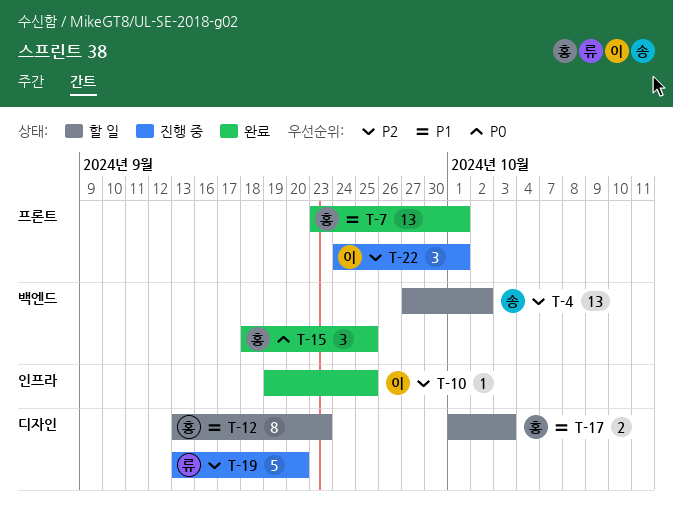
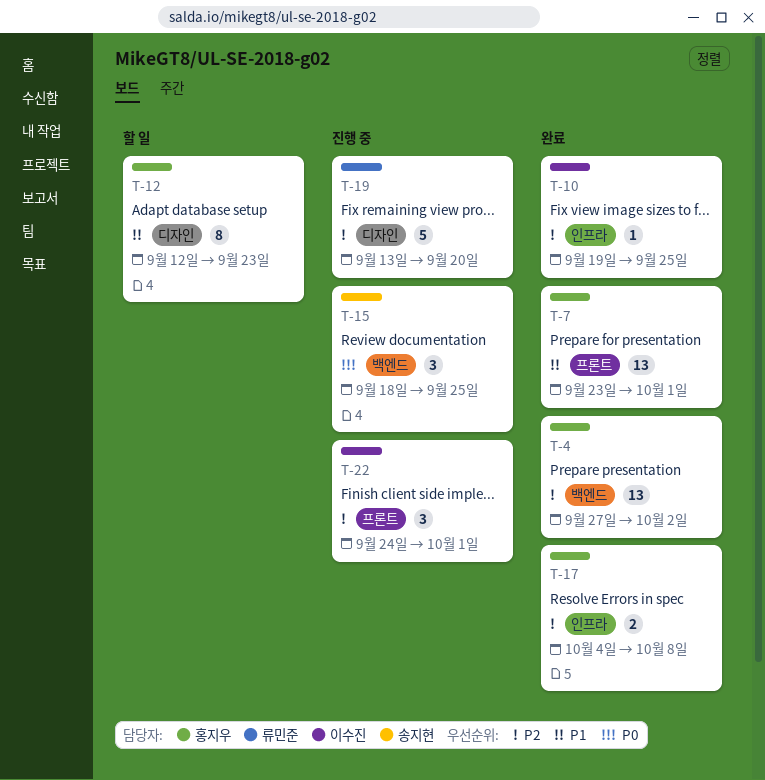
T-4, status: 할 일 -> 완료
T-4, owner: 송지현 -> 홍지우
T-12, start: Sep 13 -> Sep 12
T-15, status: 완료 -> 진행 중
T-15, owner: 홍지우 -> 송지현
T-17, status: 할 일 -> 완료
T-17, priority: P1 -> P2
T-17, label: 디자인 -> 인프라
T-17, start: Oct 1 -> Oct 4
T-17, due: Oct 3 -> Oct 8

